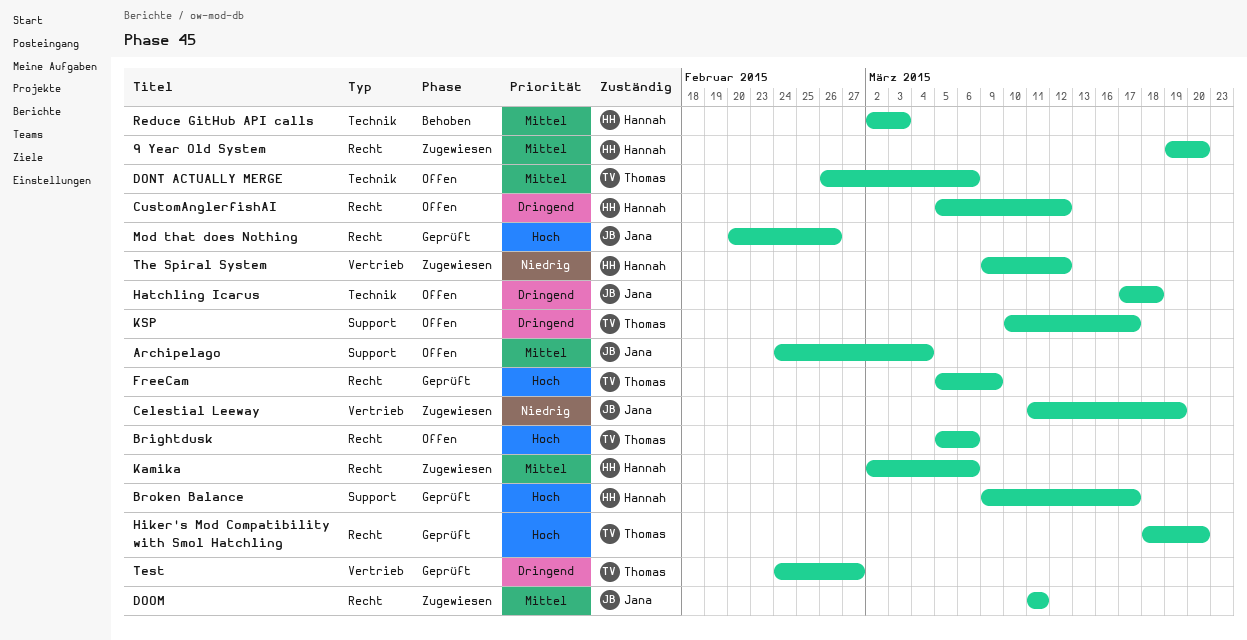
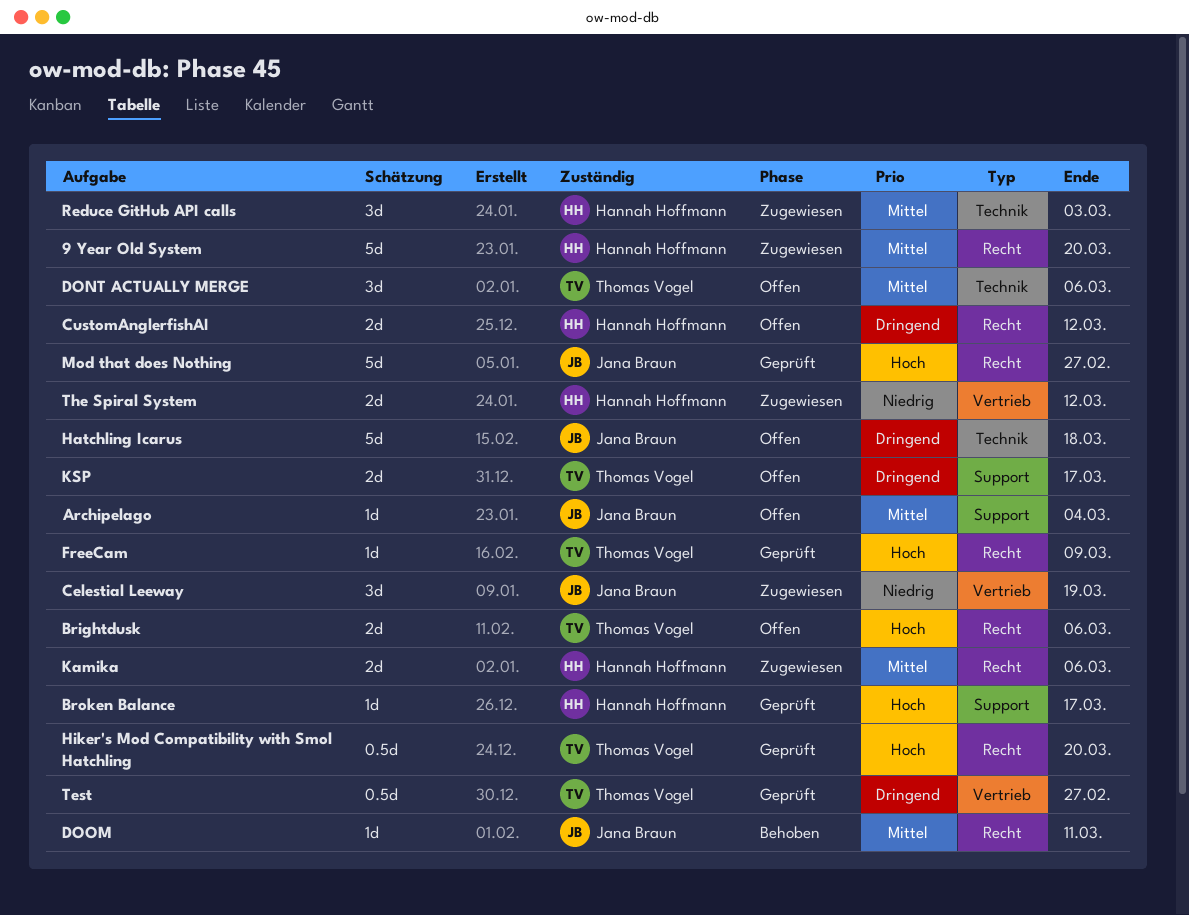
DOOM, status: Zugewiesen -> Behoben
Mod that does Nothing, due: Feb 26 -> Feb 27
Reduce GitHub API calls, status: Behoben -> Zugewiesen

